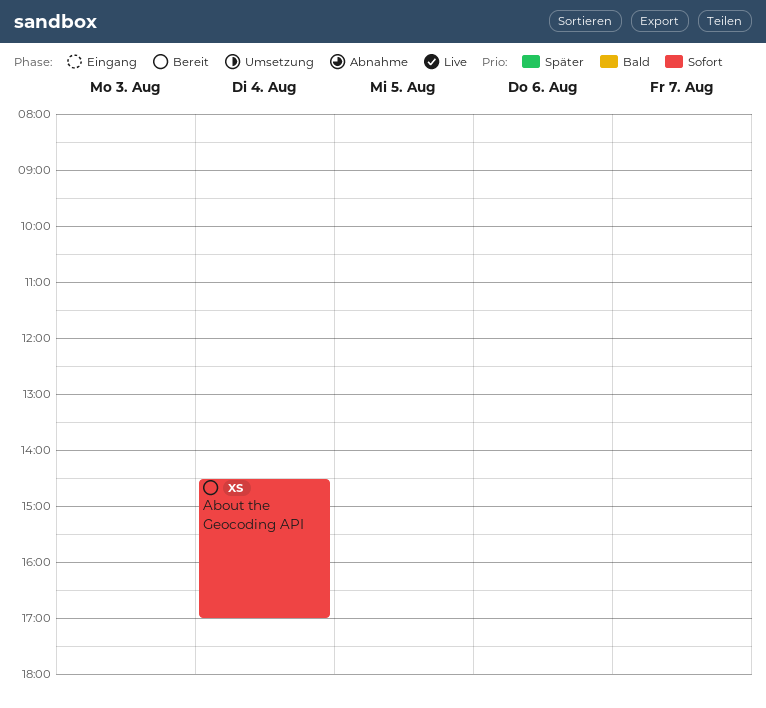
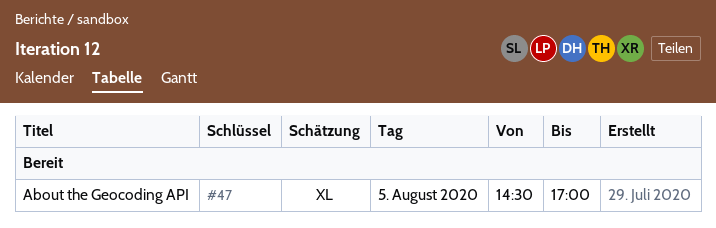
About the Geocoding API, estimate: XS -> XL
About the Geocoding API, day: Aug 4 -> Aug 5

